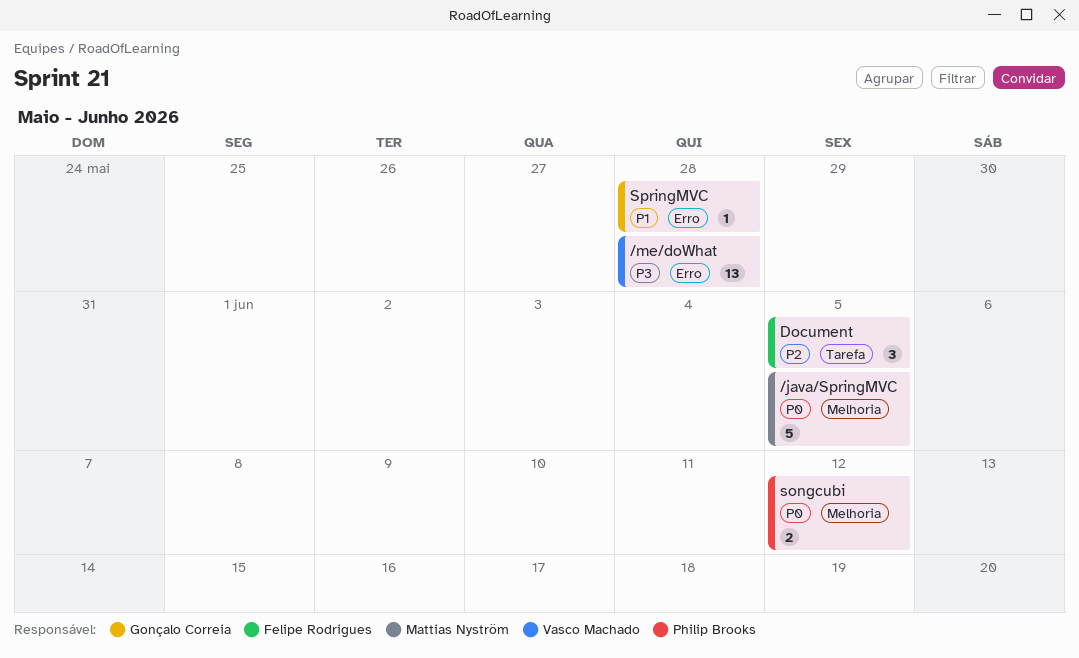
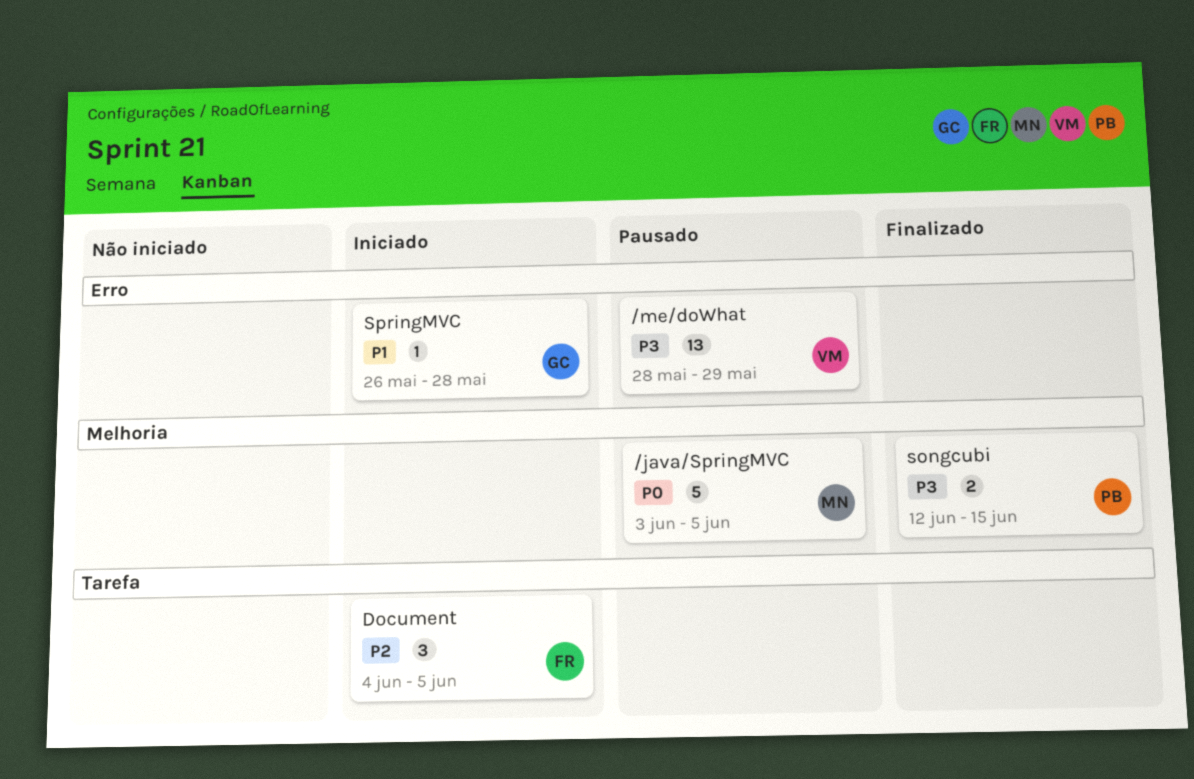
/me/doWhat, due: May 28 -> May 29
songcubi, priority: P0 -> P3
songcubi, due: Jun 12 -> Jun 15

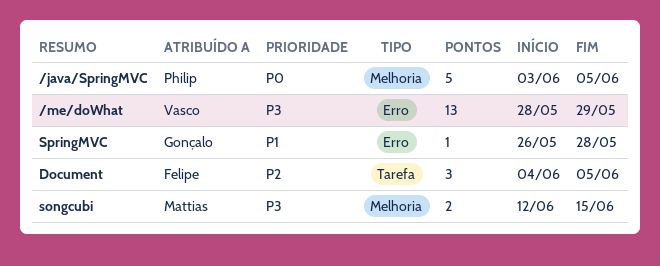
/java/SpringMVC, owner: Mattias -> Philip
songcubi, owner: Philip -> Mattias

